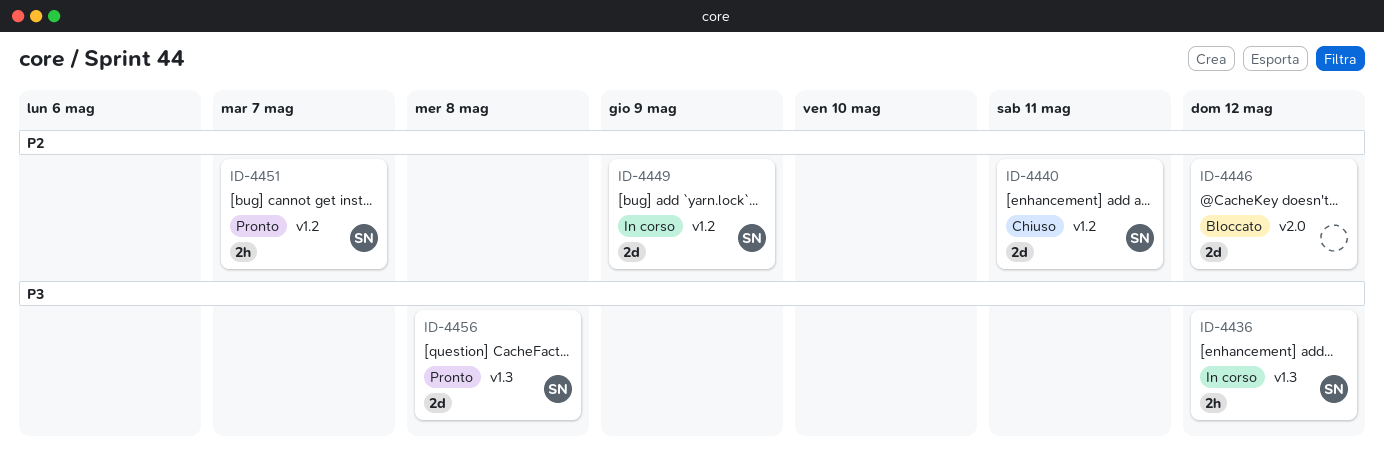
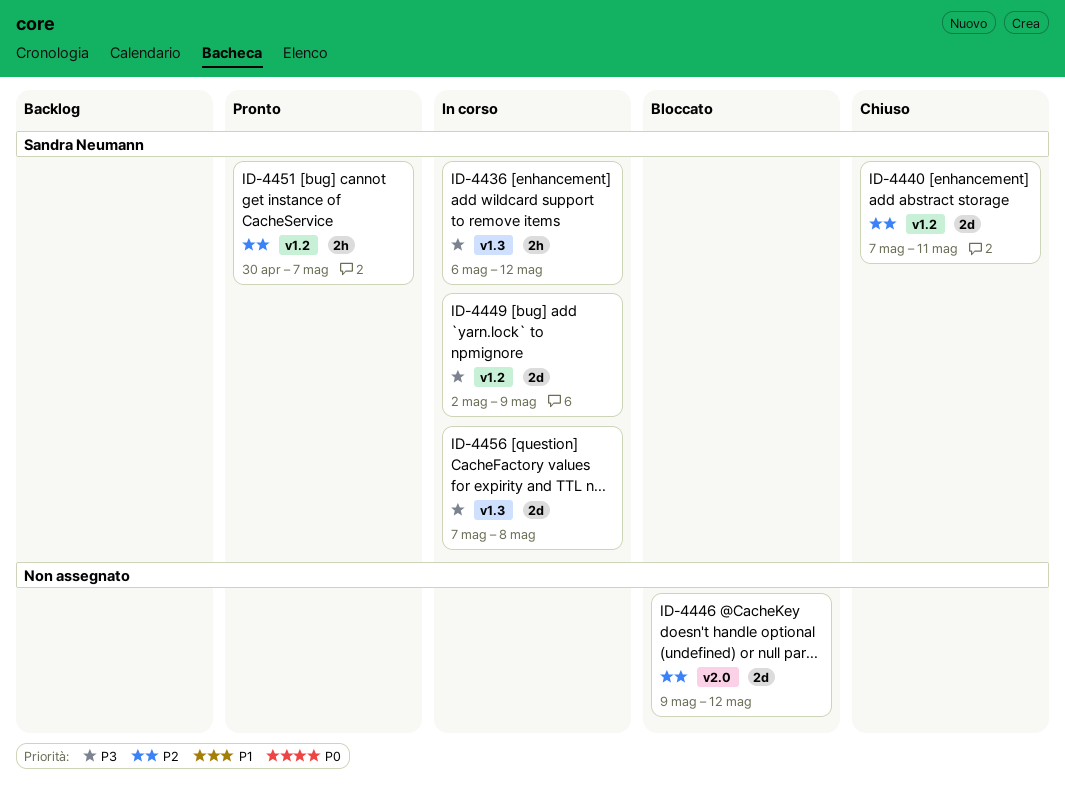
ID-4449, priority: P2 -> P3
ID-4456, status: Pronto -> In corso

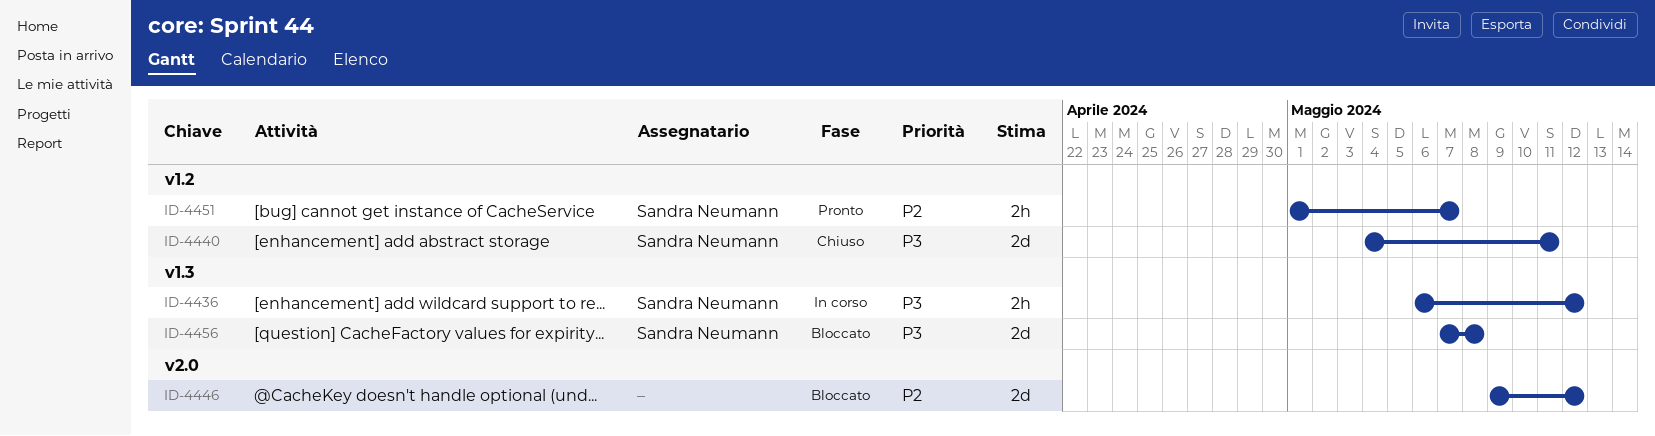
ID-4440, priority: P2 -> P3
ID-4440, start: May 7 -> May 4
ID-4449: present -> none
ID-4451, start: Apr 30 -> May 1
ID-4456, status: In corso -> Bloccato

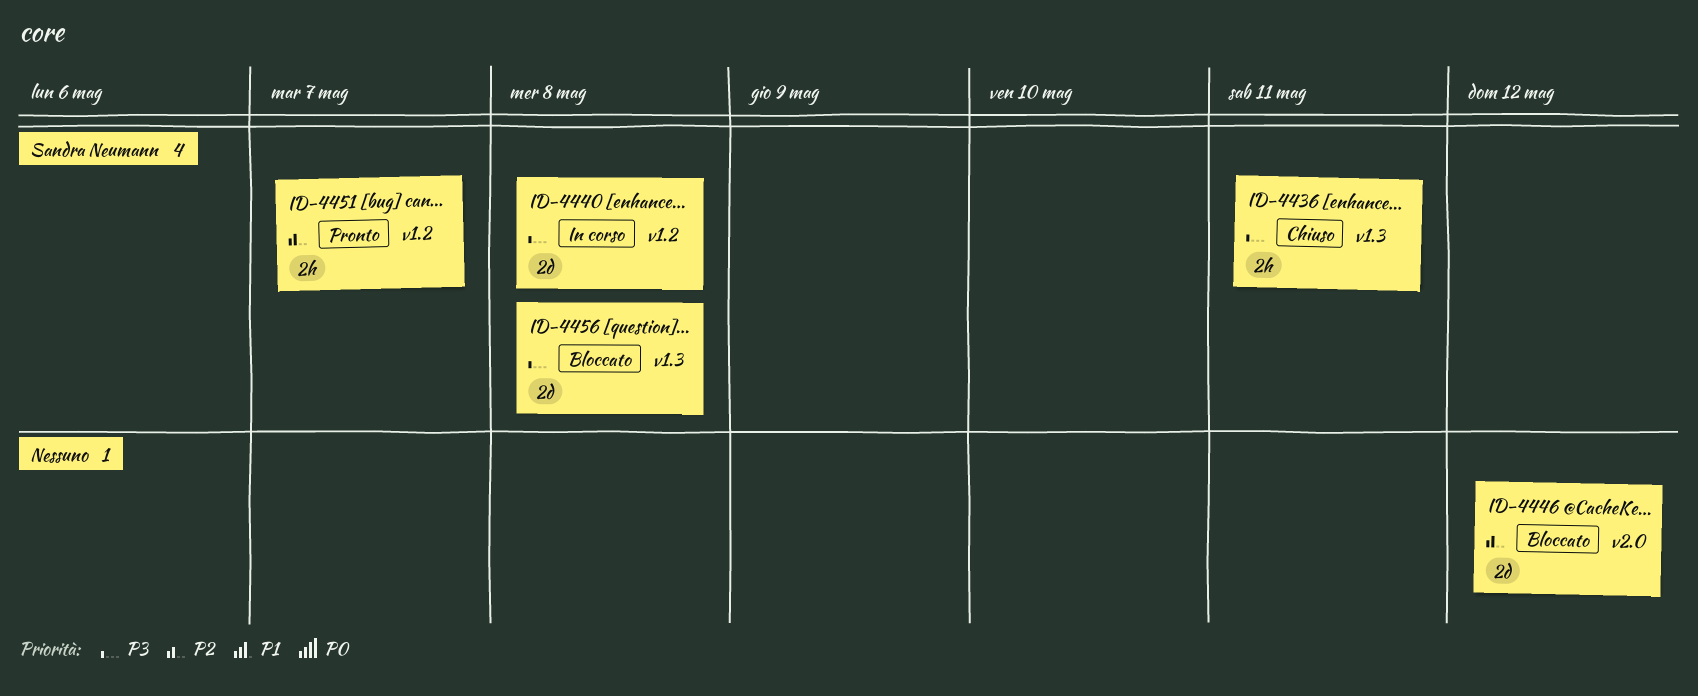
ID-4436, status: In corso -> Chiuso
ID-4436, due: May 12 -> May 11
ID-4440, status: Chiuso -> In corso
ID-4440, due: May 11 -> May 8

